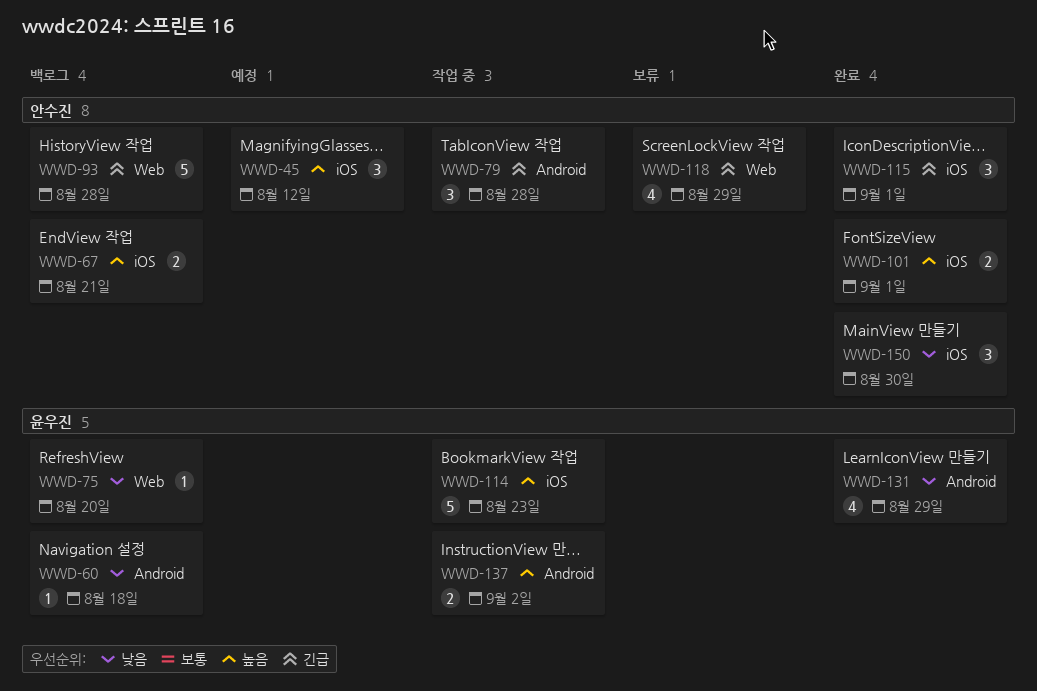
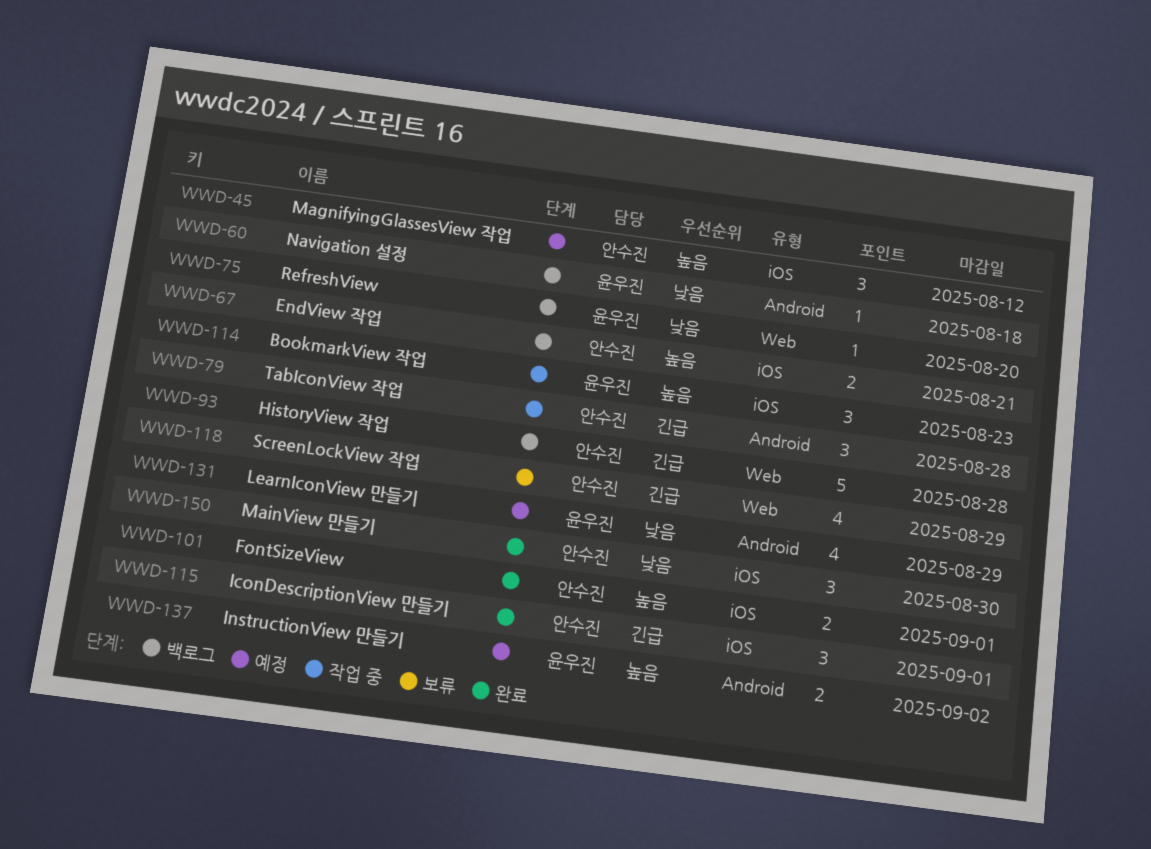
WWD-114, estimate: 5 -> 3
WWD-131, status: 완료 -> 예정
WWD-137, status: 작업 중 -> 예정

